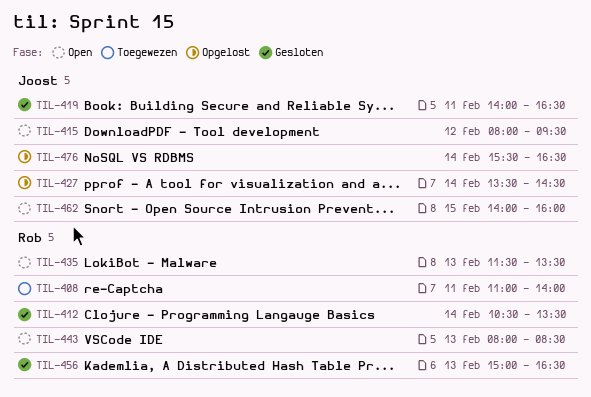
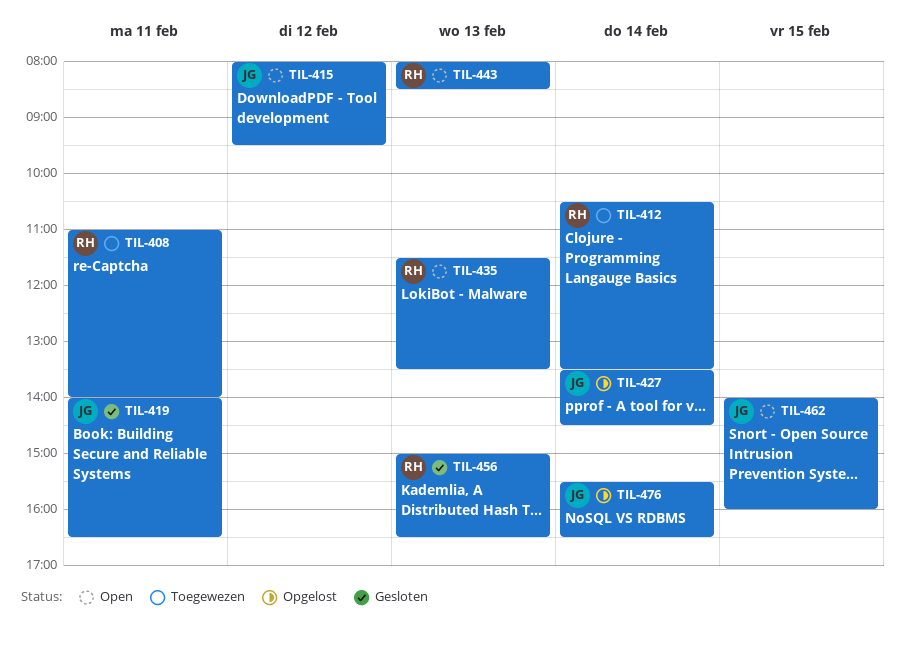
TIL-412, status: Gesloten -> Toegewezen

